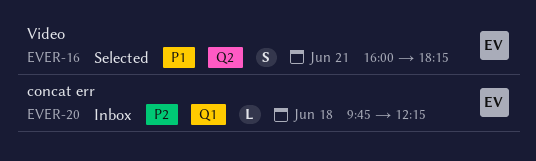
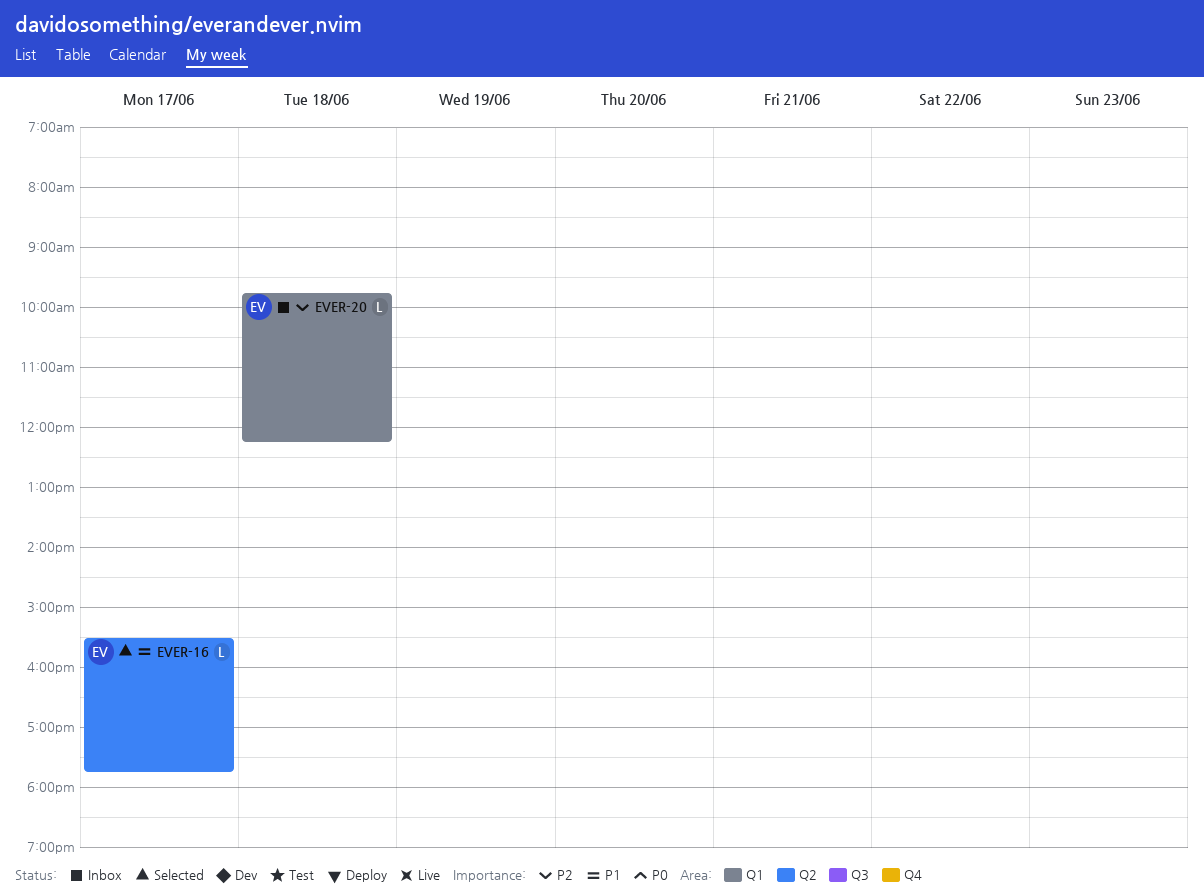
EVER-16, estimate: S -> L
EVER-16, day: Jun 21 -> Jun 17
EVER-16, begins: 16:00 -> 15:30
EVER-16, ends: 18:15 -> 17:45

